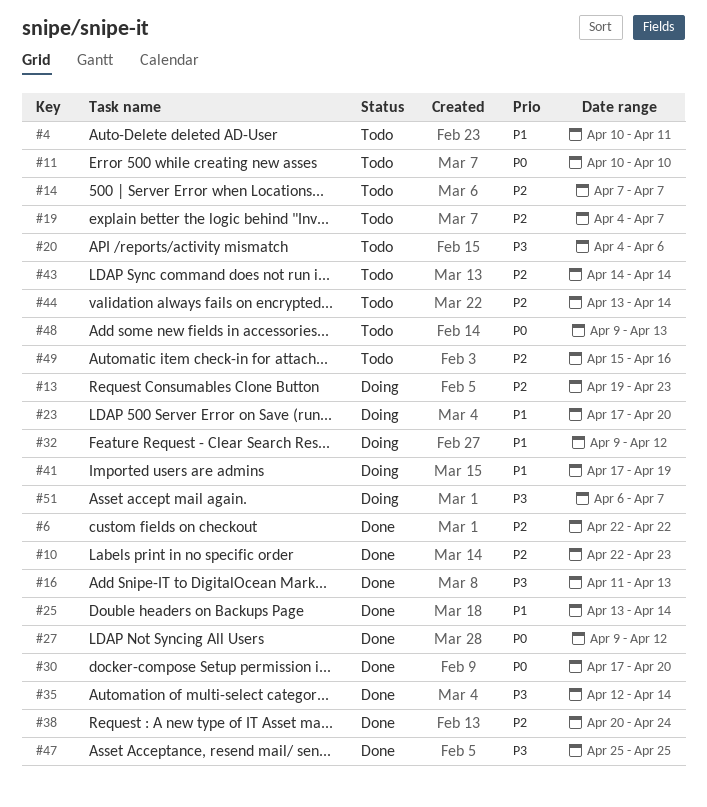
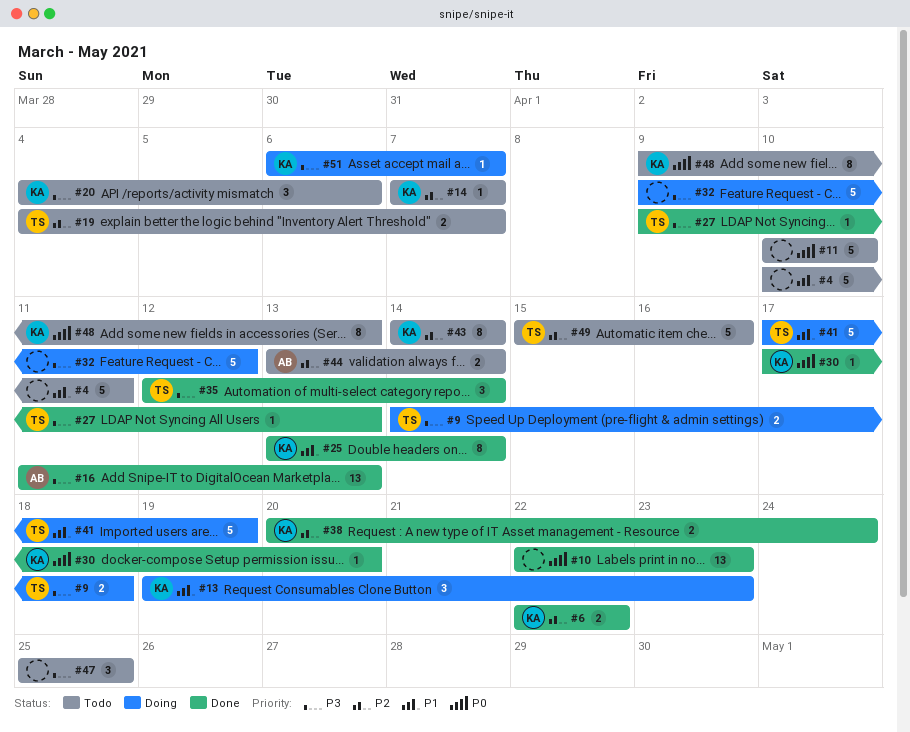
#9: none -> present
#10, priority: P2 -> P0
#13, priority: P2 -> P1
#23: present -> none
#27, priority: P0 -> P3
#27, due: Apr 12 -> Apr 13
#32, priority: P1 -> P3
#47, status: Done -> Todo

